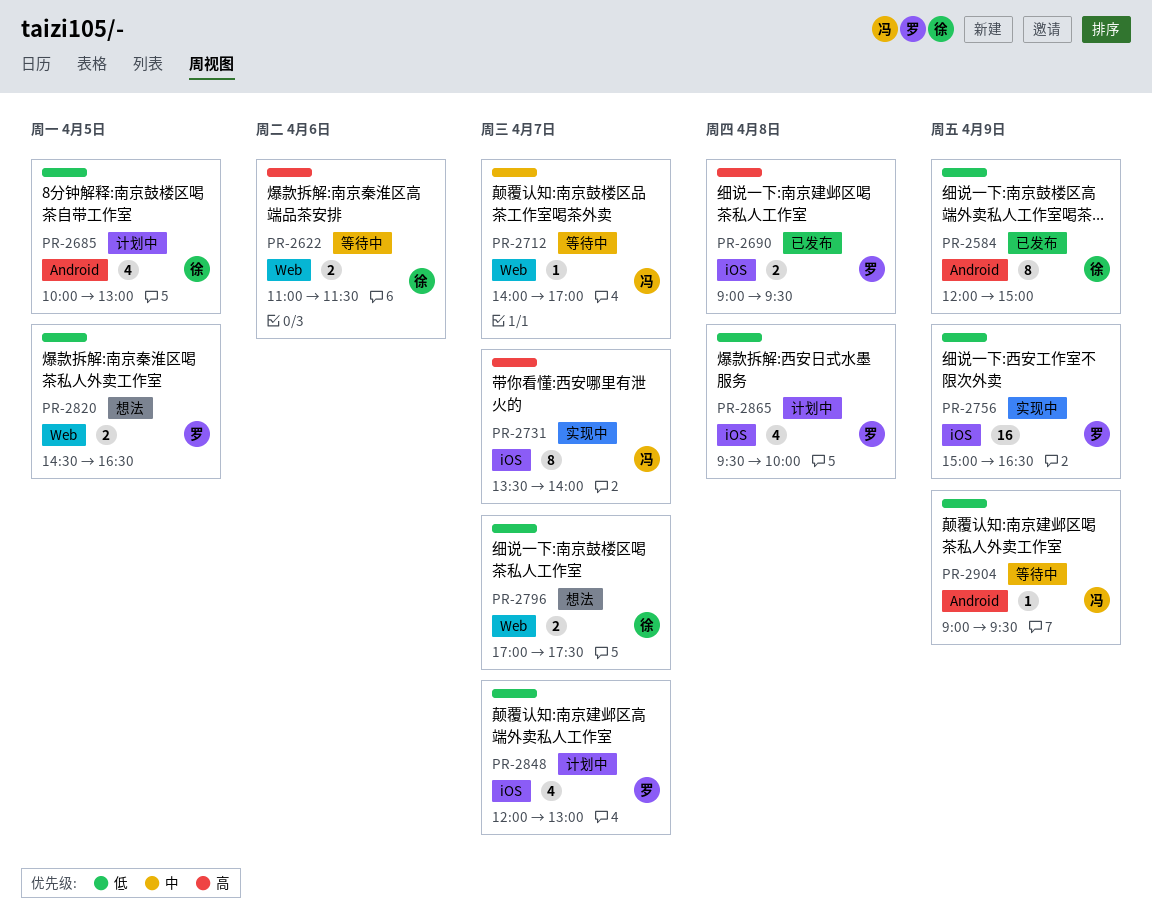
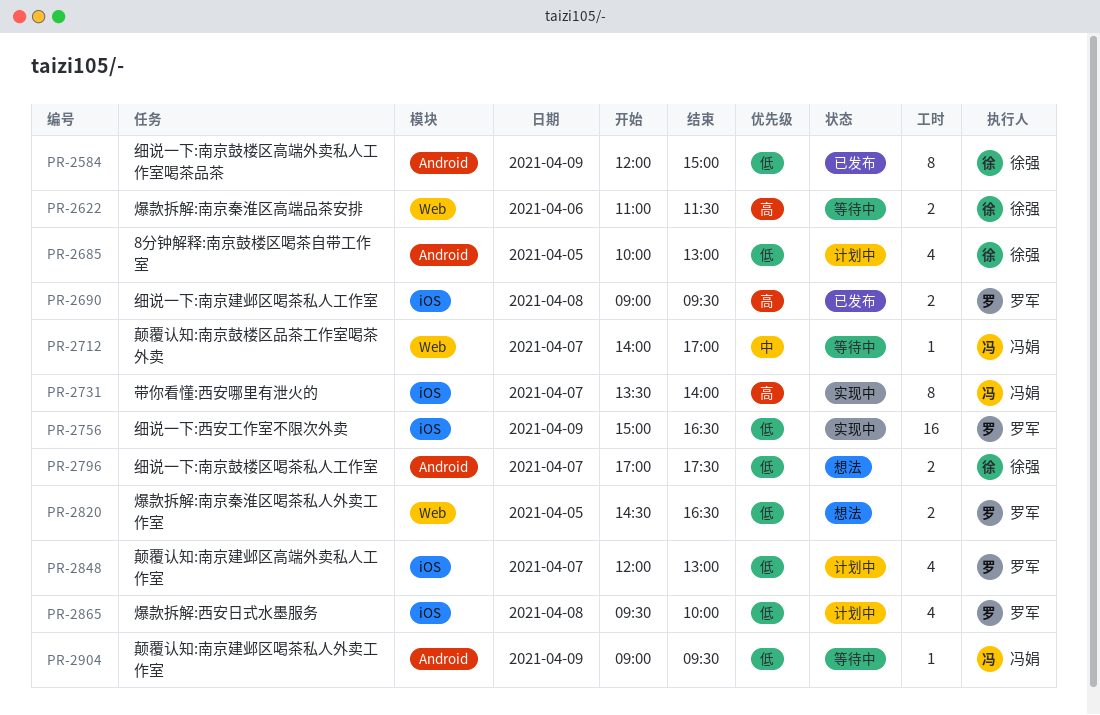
PR-2796, label: Web -> Android

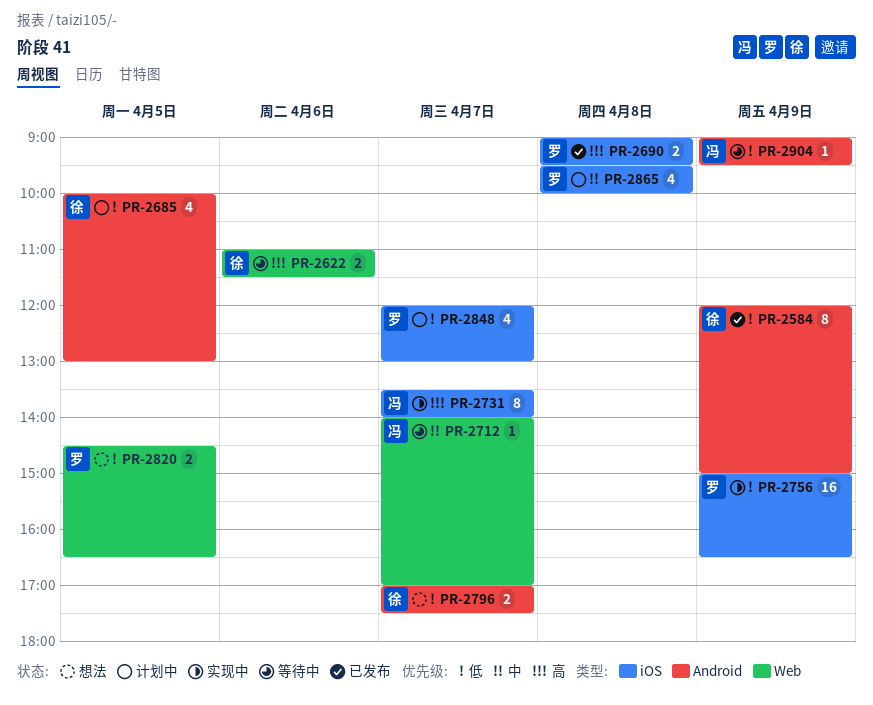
PR-2865, priority: 低 -> 中

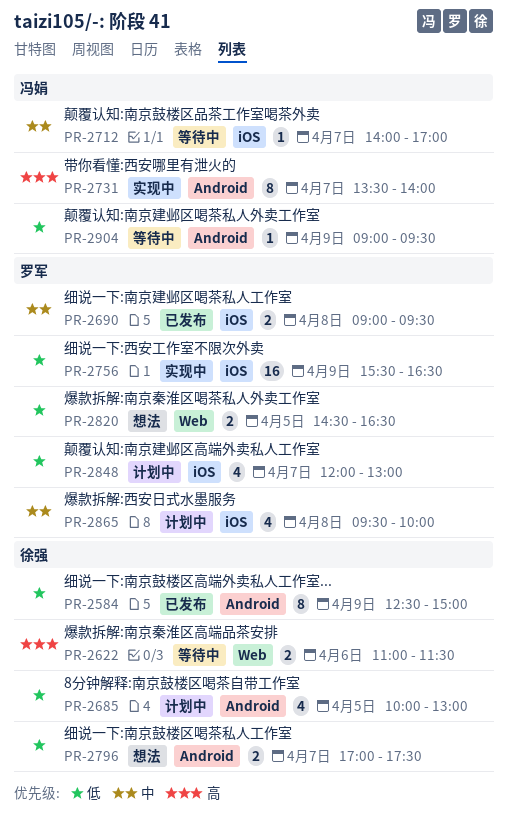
PR-2584, begins: 12:00 -> 12:30
PR-2690, priority: 高 -> 中
PR-2712, label: Web -> iOS
PR-2731, label: iOS -> Android
PR-2756, begins: 15:00 -> 15:30

